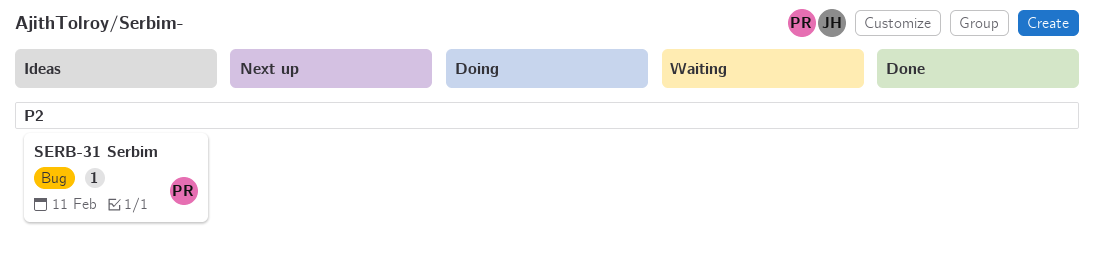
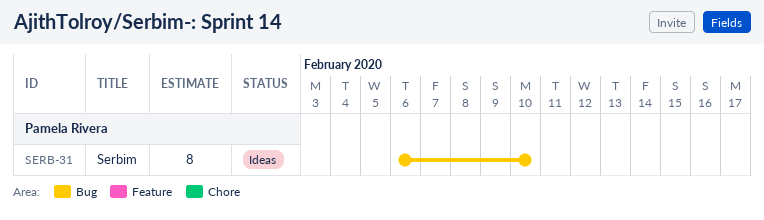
SERB-31, estimate: 1 -> 8
SERB-31, due: Feb 11 -> Feb 10

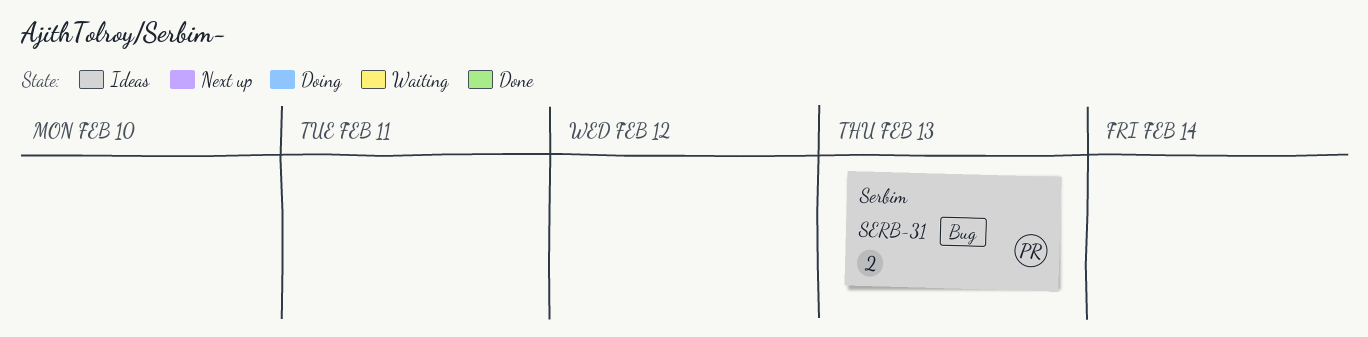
SERB-31, estimate: 8 -> 2
SERB-31, due: Feb 10 -> Feb 13

